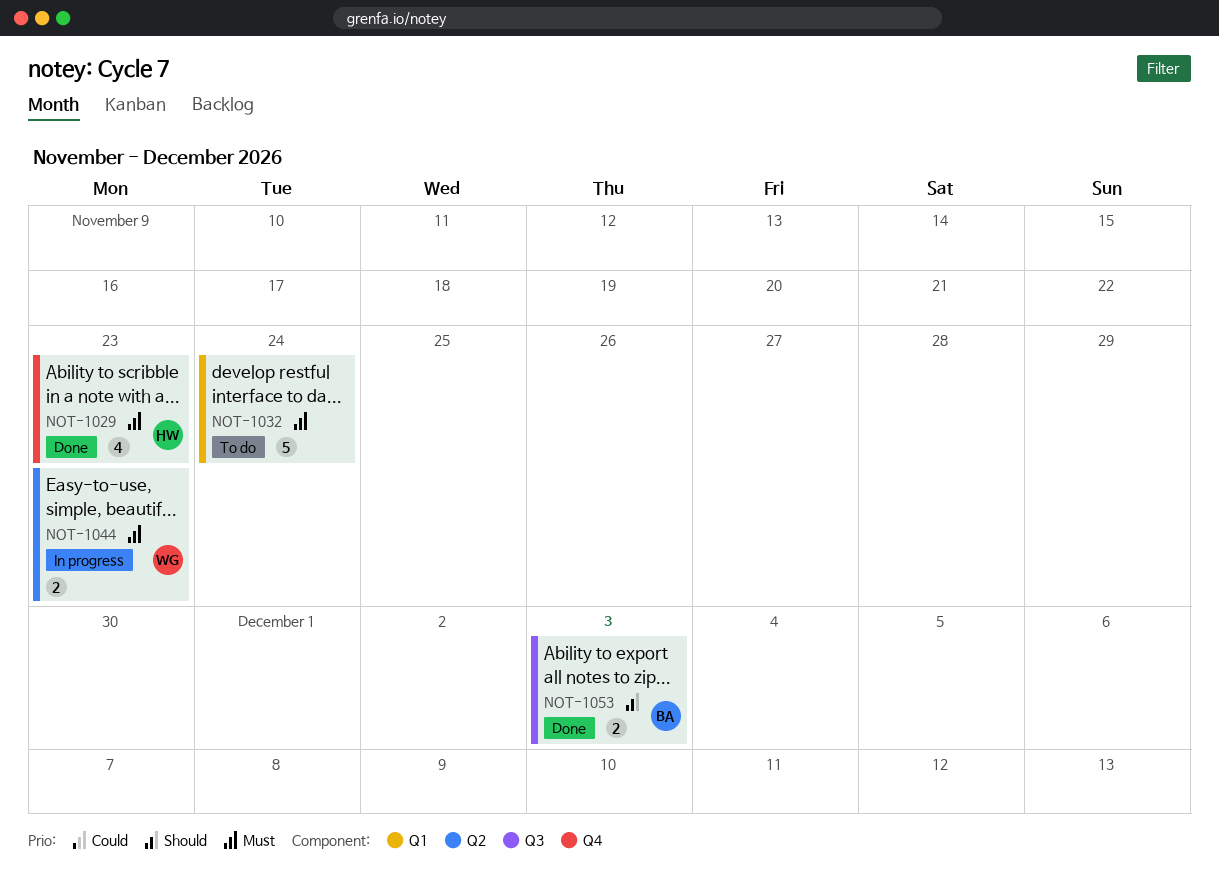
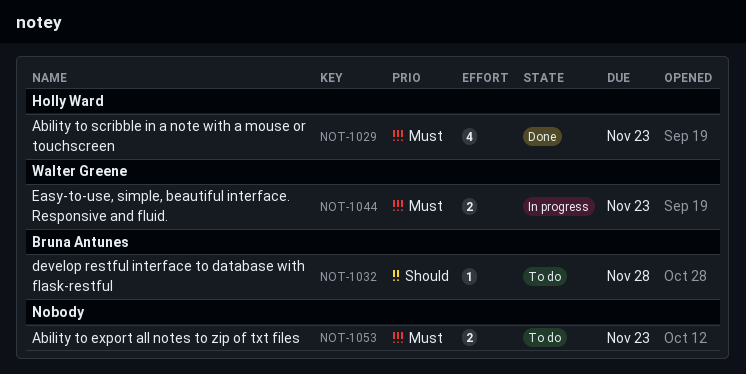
NOT-1032, owner: none -> Bruna Antunes
NOT-1032, priority: Must -> Should
NOT-1032, estimate: 5 -> 1
NOT-1032, due: Nov 24 -> Nov 28
NOT-1053, status: Done -> To do
NOT-1053, owner: Bruna Antunes -> none
NOT-1053, priority: Should -> Must
NOT-1053, due: Dec 3 -> Nov 23

